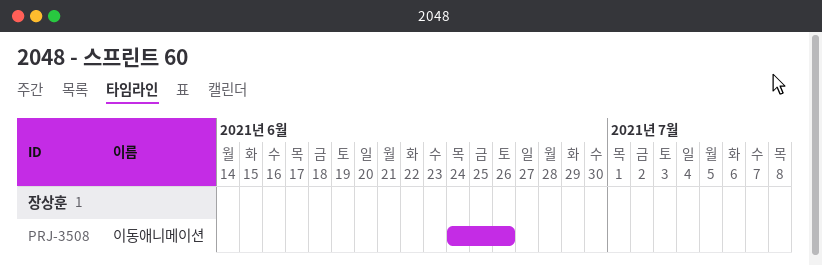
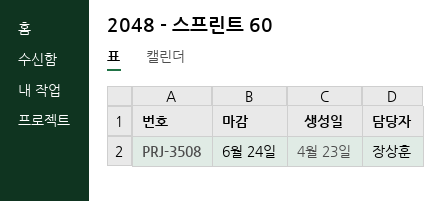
PRJ-3508, due: Jun 26 -> Jun 24

